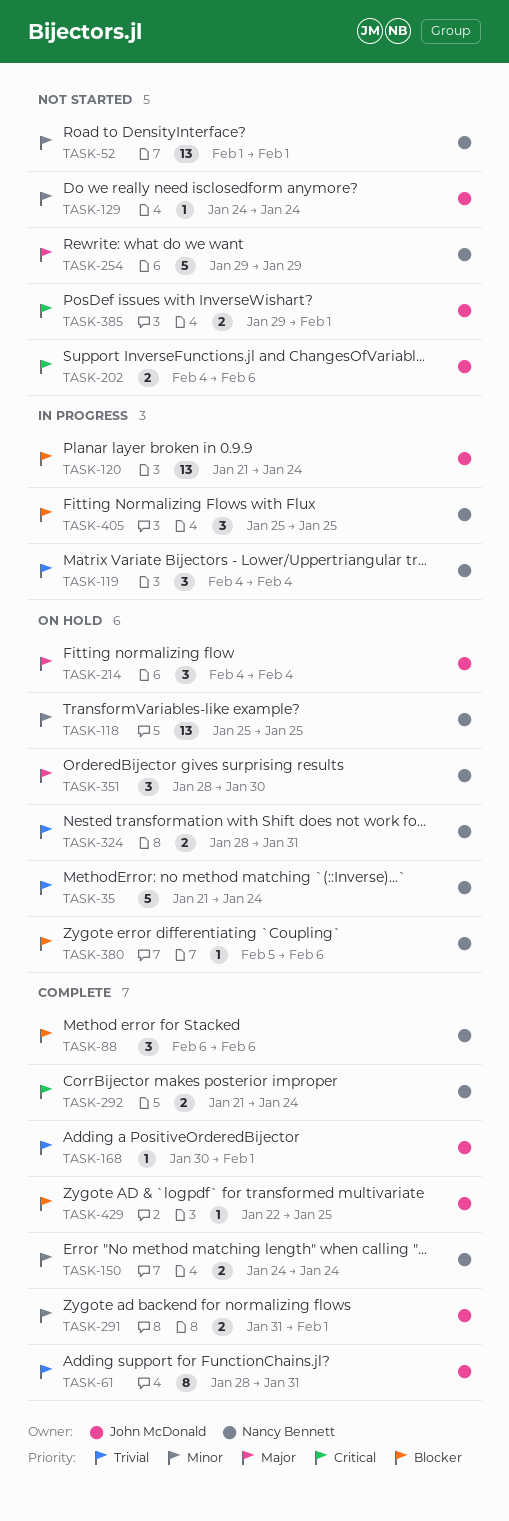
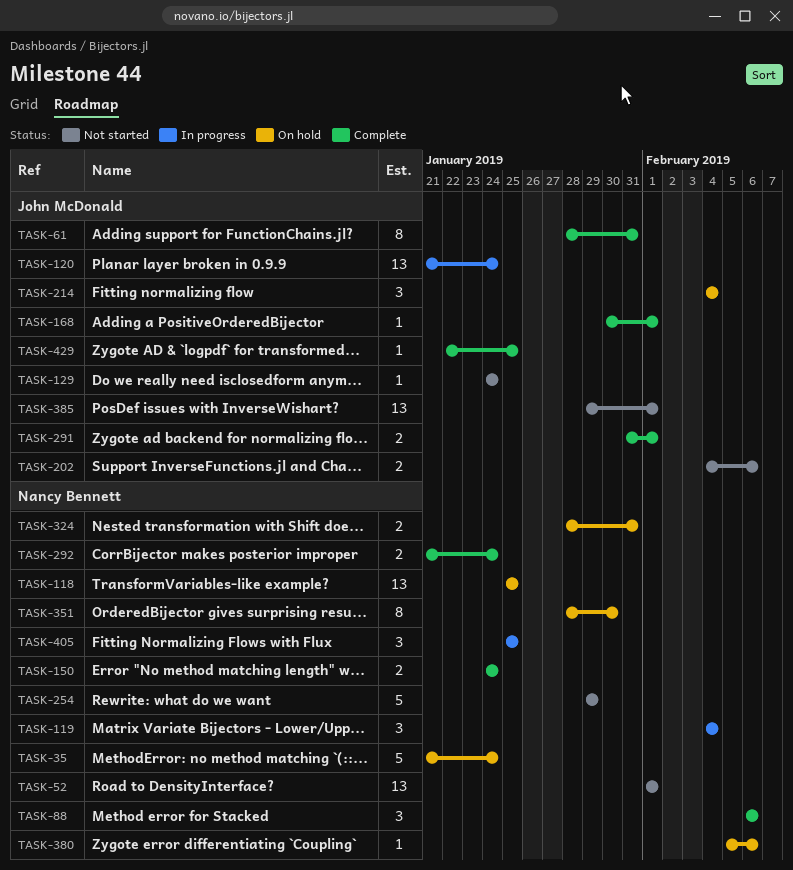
TASK-351, estimate: 3 -> 8
TASK-385, estimate: 2 -> 13

